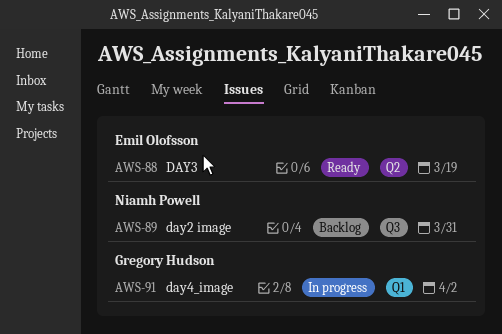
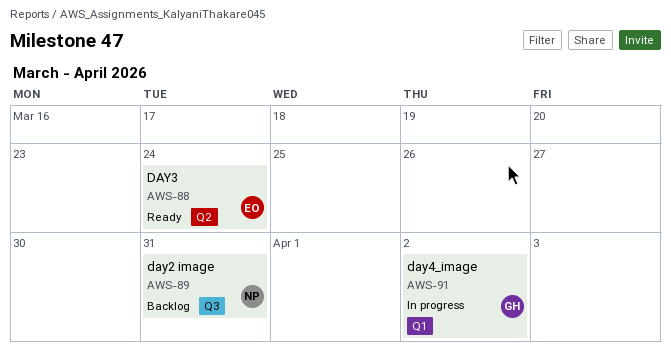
AWS-88, due: Mar 19 -> Mar 24

